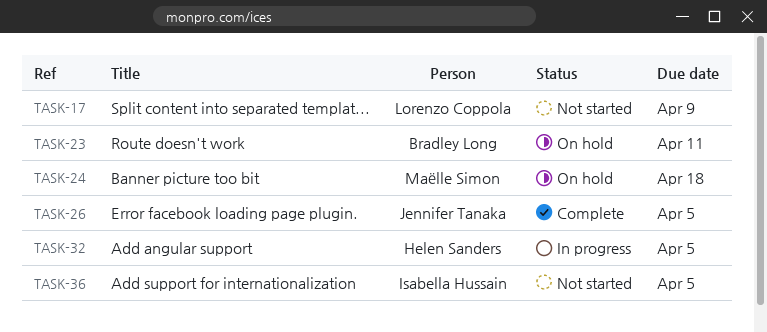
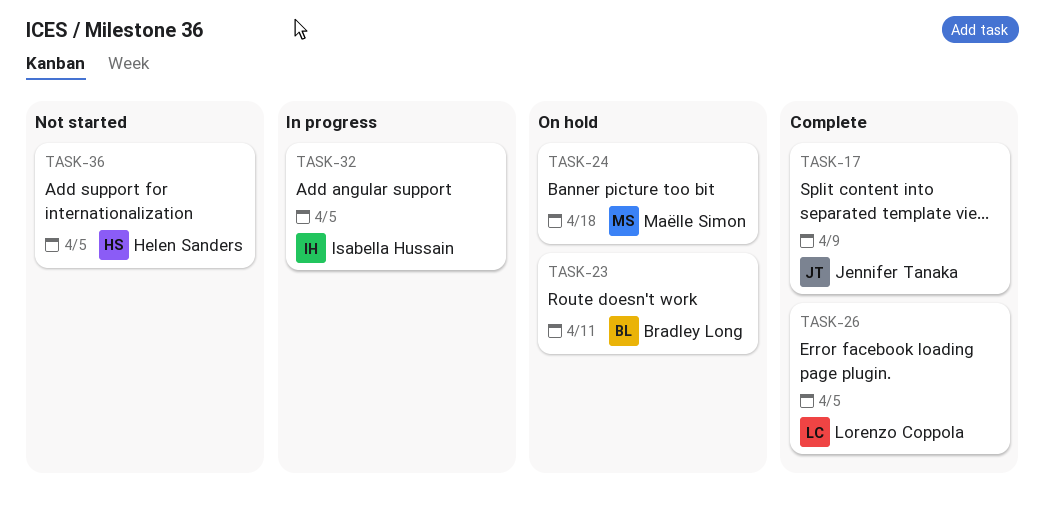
TASK-17, status: Not started -> Complete
TASK-17, owner: Lorenzo Coppola -> Jennifer Tanaka
TASK-26, owner: Jennifer Tanaka -> Lorenzo Coppola
TASK-32, owner: Helen Sanders -> Isabella Hussain
TASK-36, owner: Isabella Hussain -> Helen Sanders

